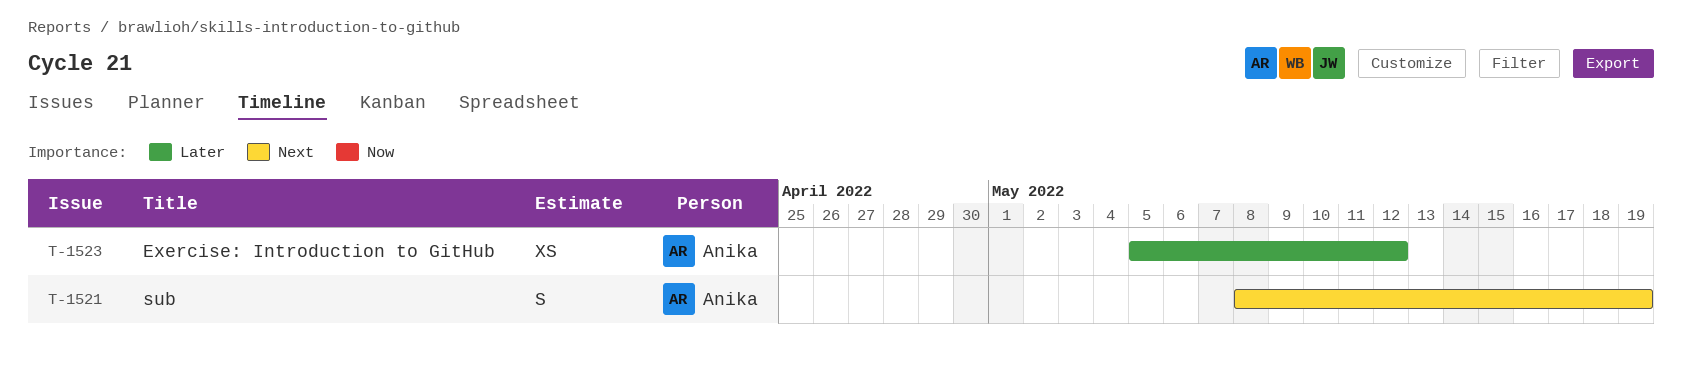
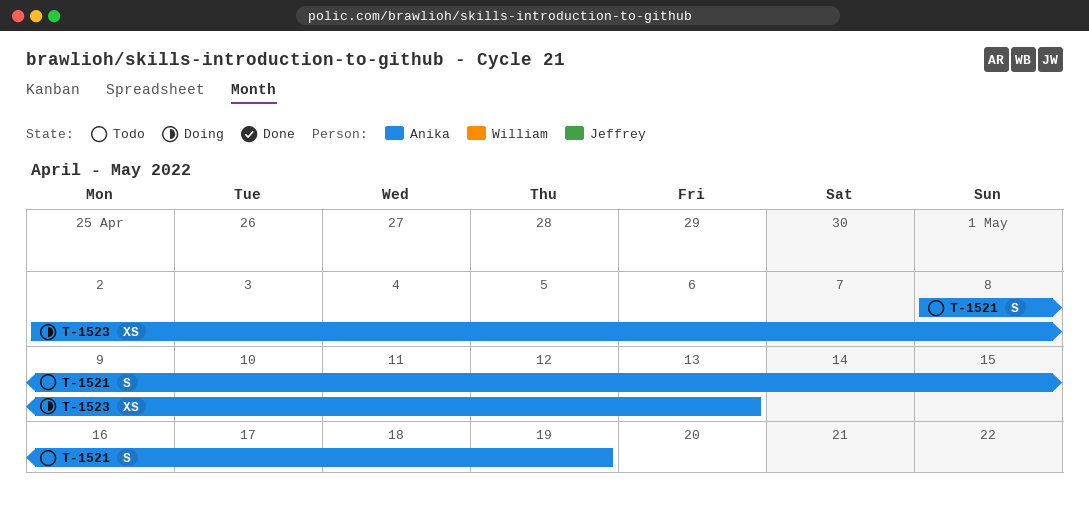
T-1523, start: May 5 -> May 2
T-1523, due: May 12 -> May 13

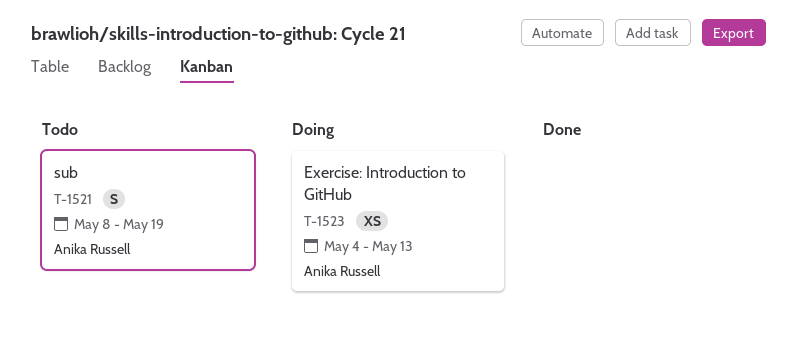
T-1523, start: May 2 -> May 4

